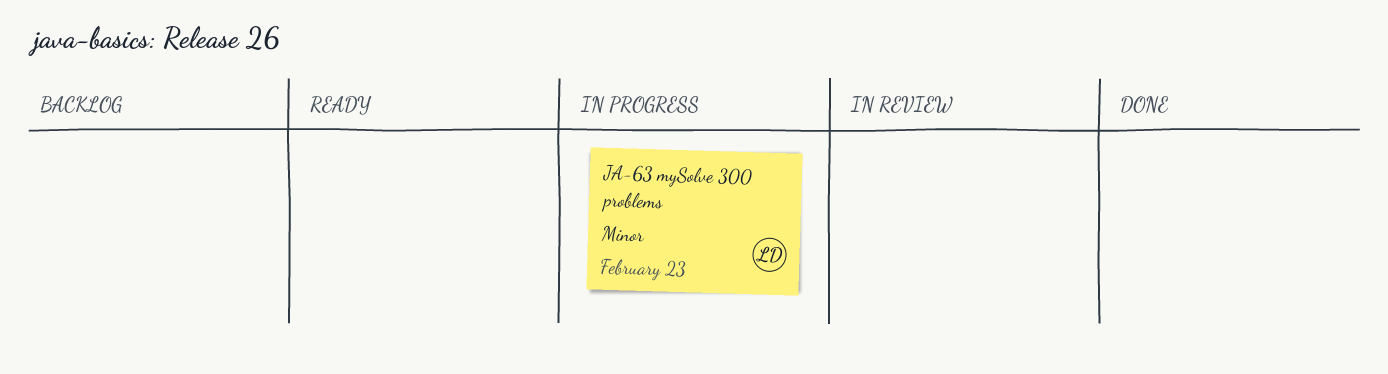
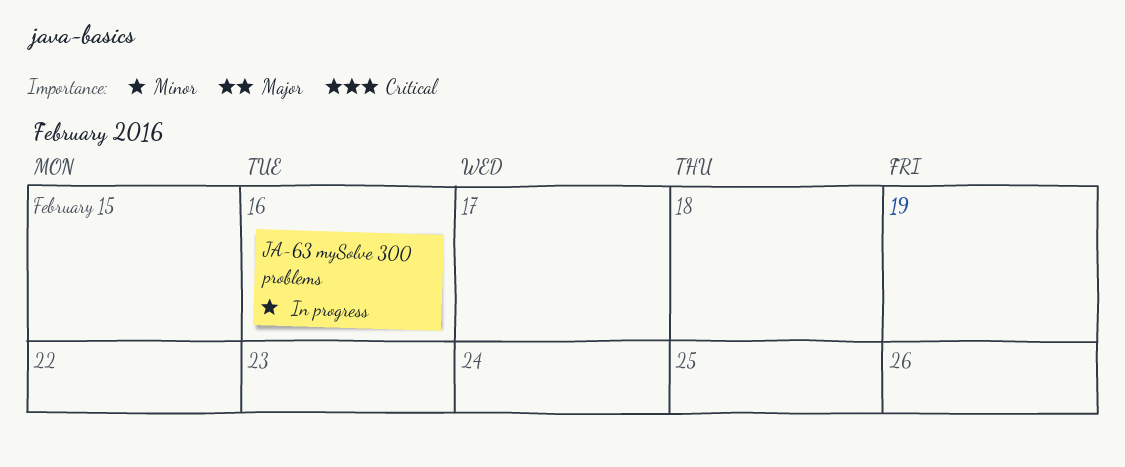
JA-63, due: Feb 23 -> Feb 16

